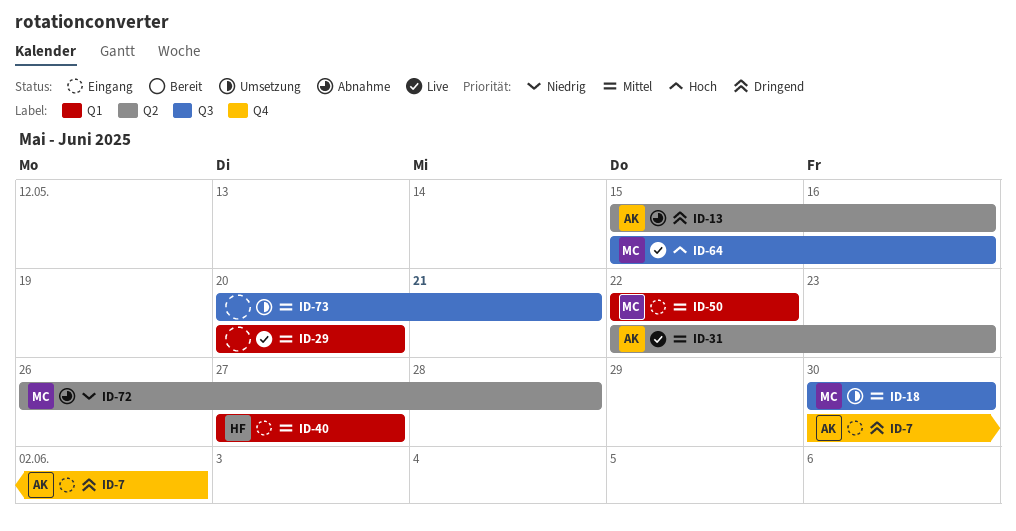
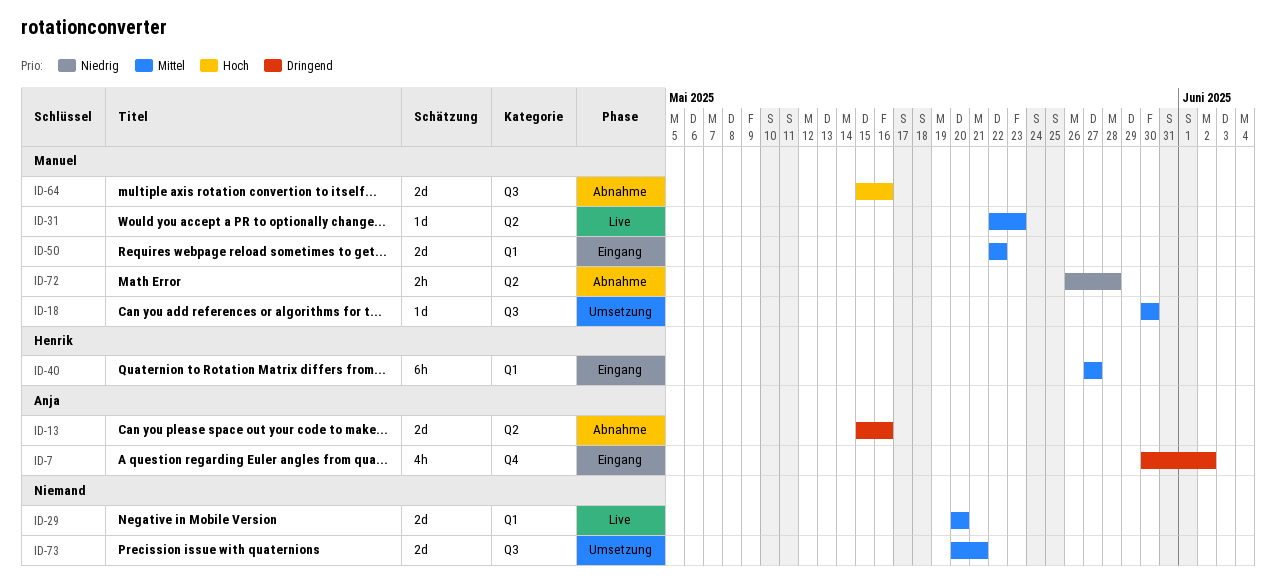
ID-31, owner: Anja -> Manuel
ID-64, status: Live -> Abnahme

